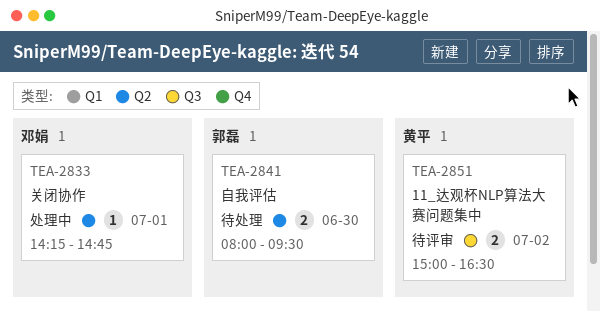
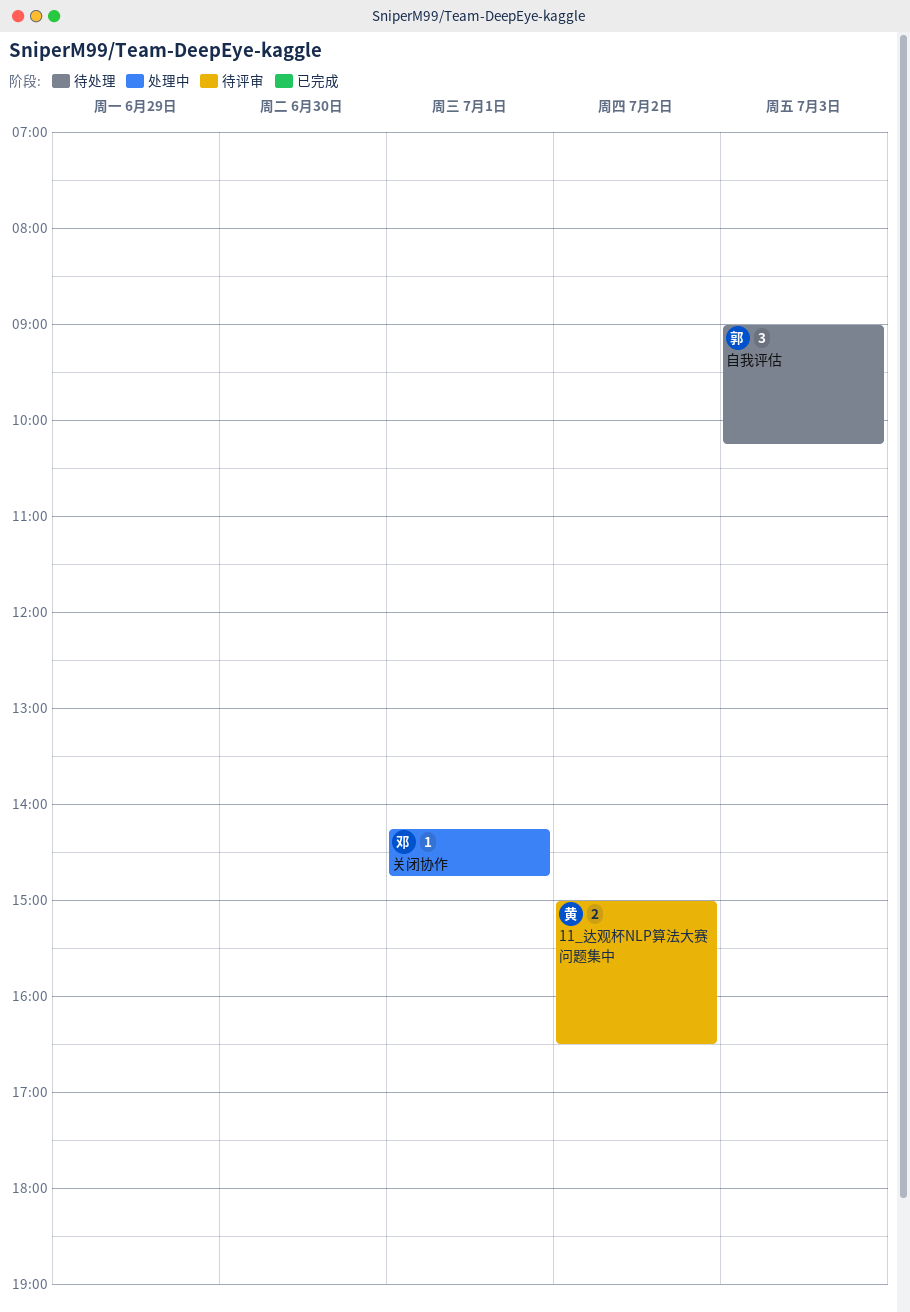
自我评估, estimate: 2 -> 3
自我评估, day: Jun 30 -> Jul 3
自我评估, begins: 08:00 -> 09:00
自我评估, ends: 09:30 -> 10:15

